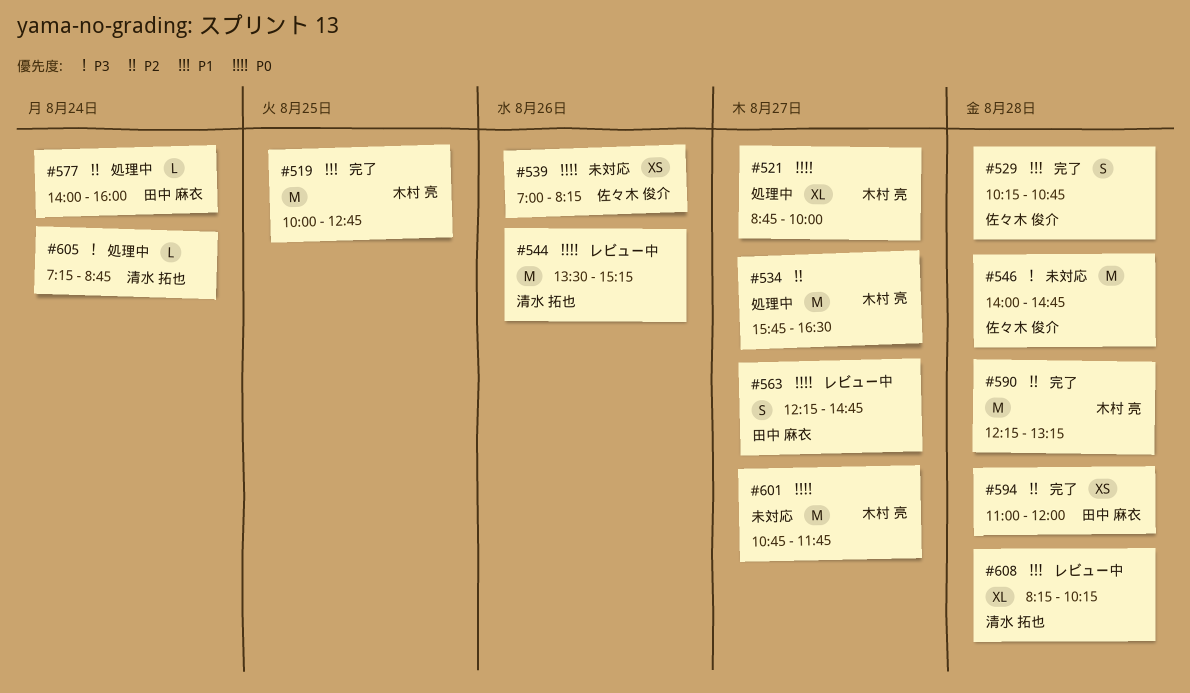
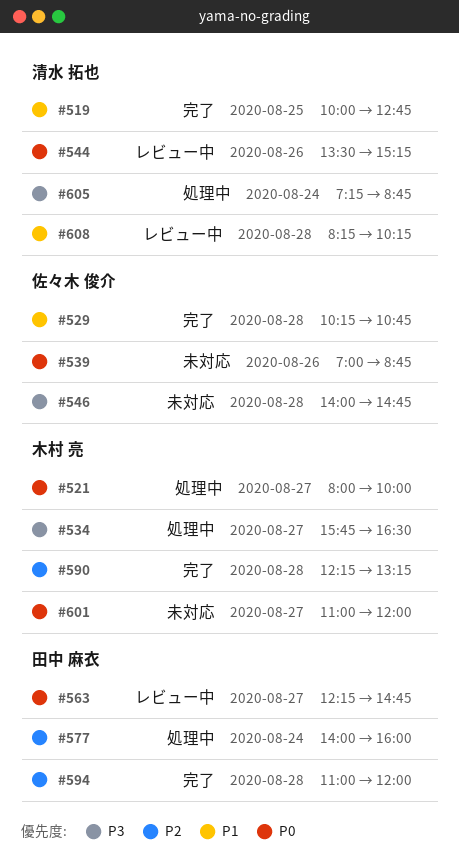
#519, owner: 木村 亮 -> 清水 拓也
#521, begins: 08:45 -> 08:00
#534, priority: P2 -> P3
#539, ends: 08:15 -> 08:45
#601, begins: 10:45 -> 11:00
#601, ends: 11:45 -> 12:00

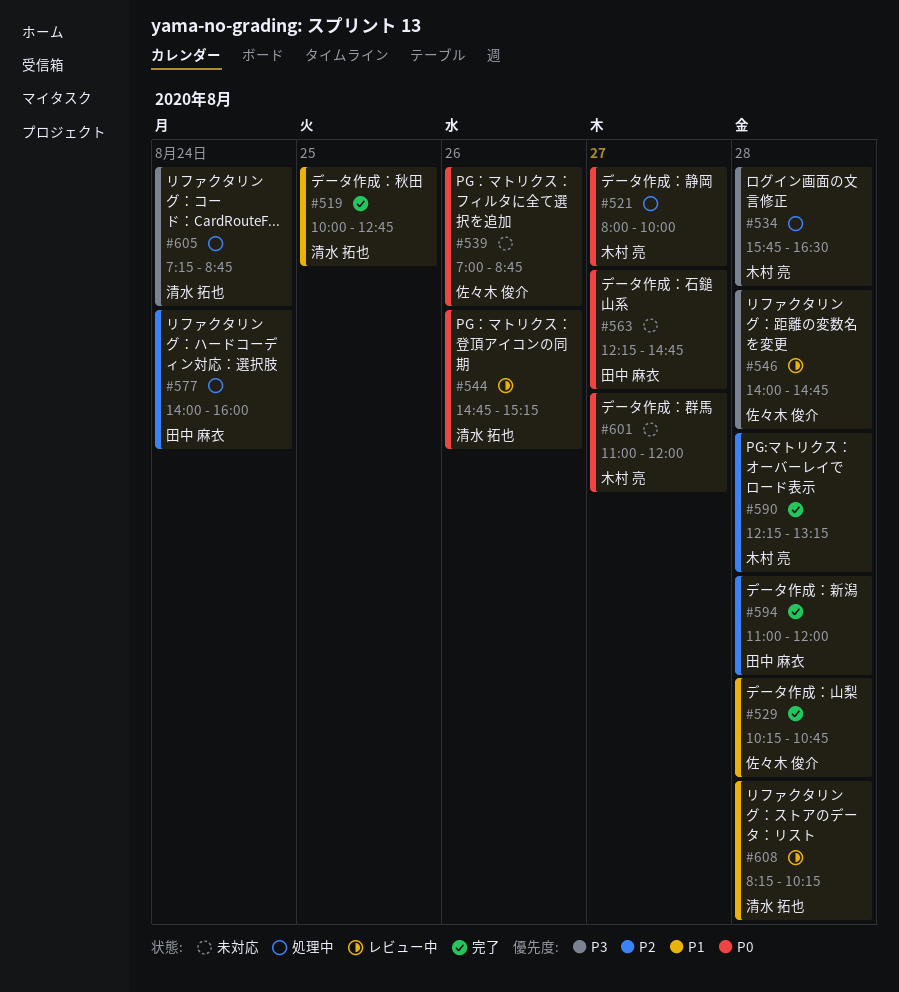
#534, day: Aug 27 -> Aug 28
#544, begins: 13:30 -> 14:45
#546, status: 未対応 -> レビュー中
#563, status: レビュー中 -> 未対応

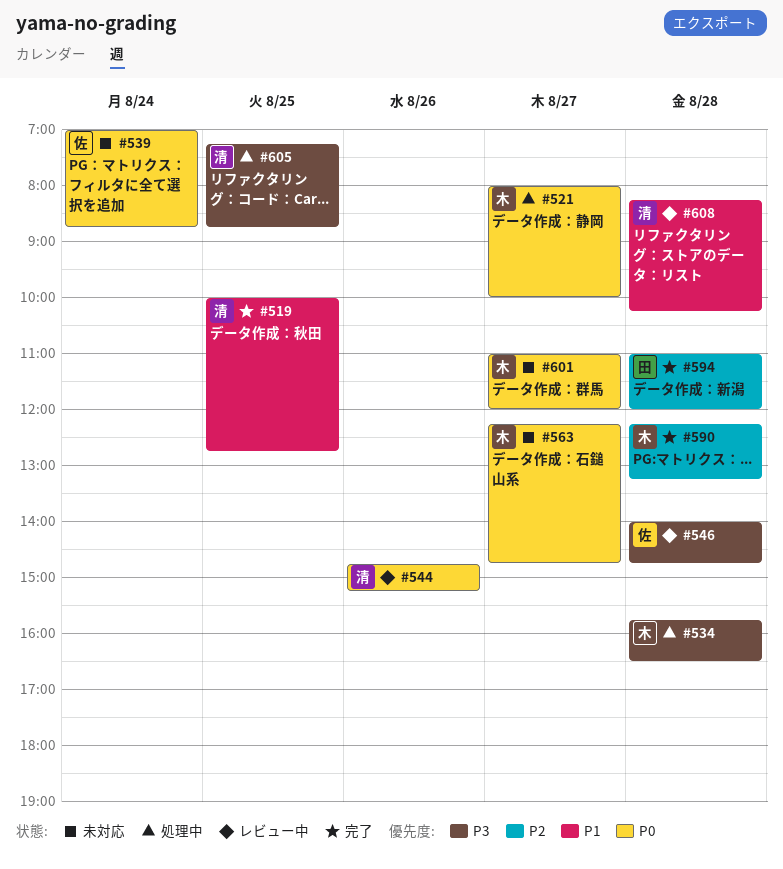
#529: present -> none
#539, day: Aug 26 -> Aug 24
#563, owner: 田中 麻衣 -> 木村 亮
#577: present -> none
#605, day: Aug 24 -> Aug 25

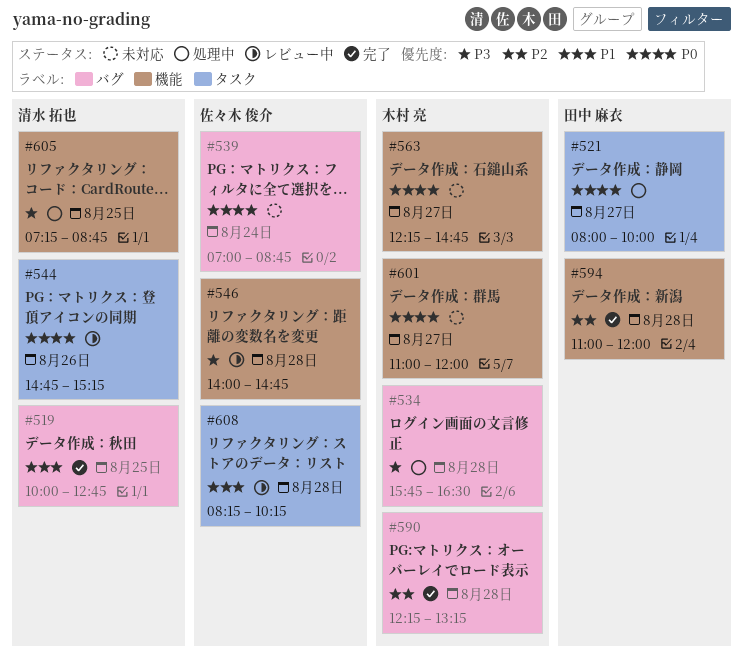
#521, owner: 木村 亮 -> 田中 麻衣
#608, owner: 清水 拓也 -> 佐々木 俊介

